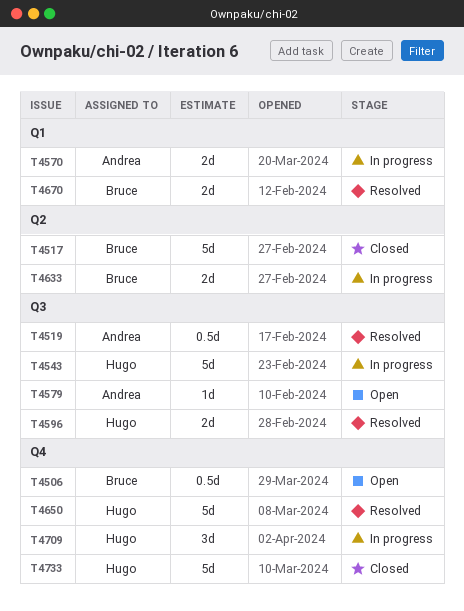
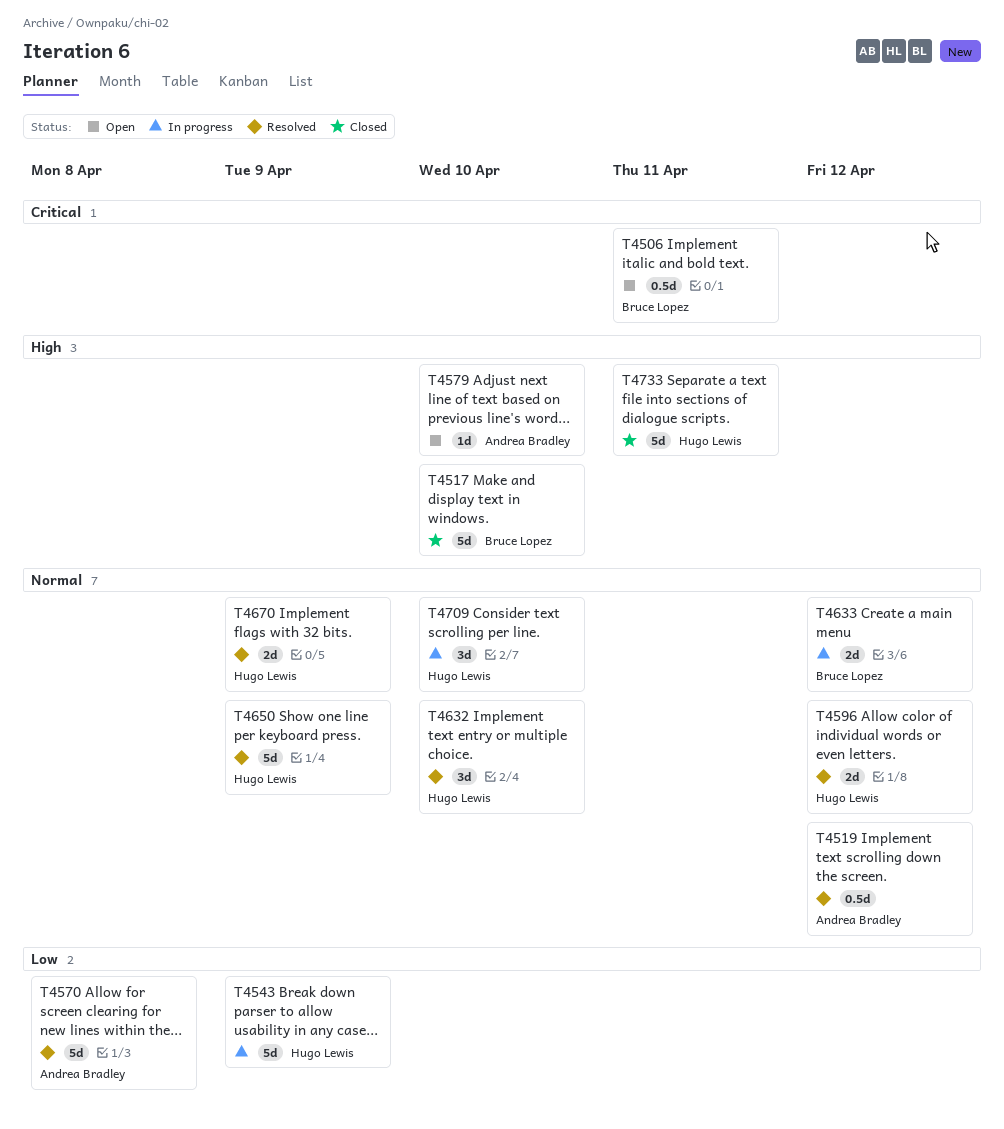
T4570, status: In progress -> Resolved
T4570, estimate: 2d -> 5d
T4632: none -> present
T4670, owner: Bruce Lopez -> Hugo Lewis

